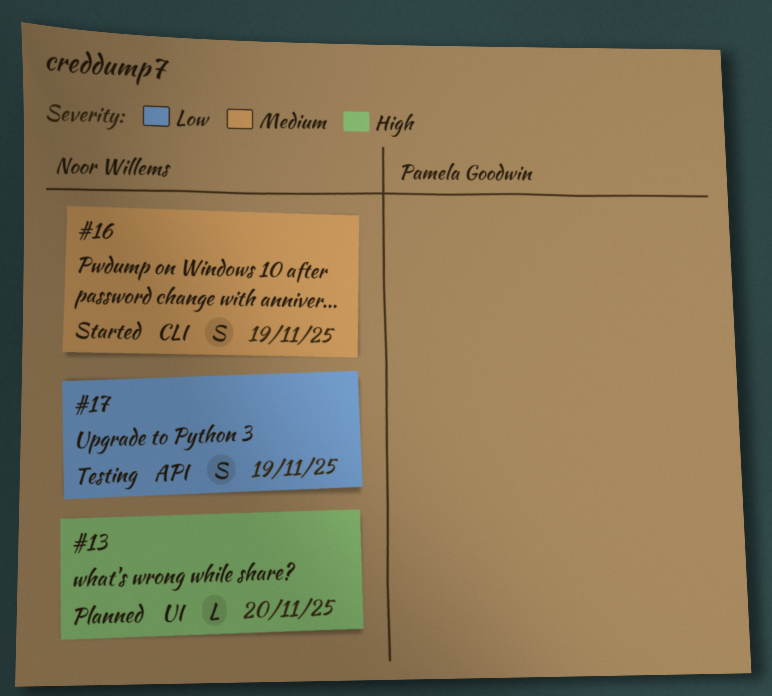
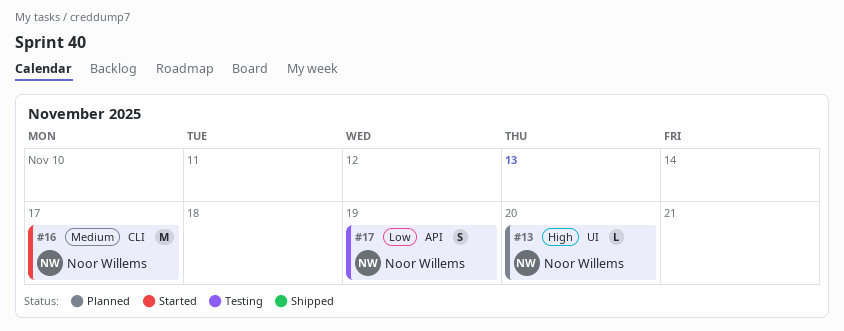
#16, estimate: S -> M
#16, due: Nov 19 -> Nov 17

